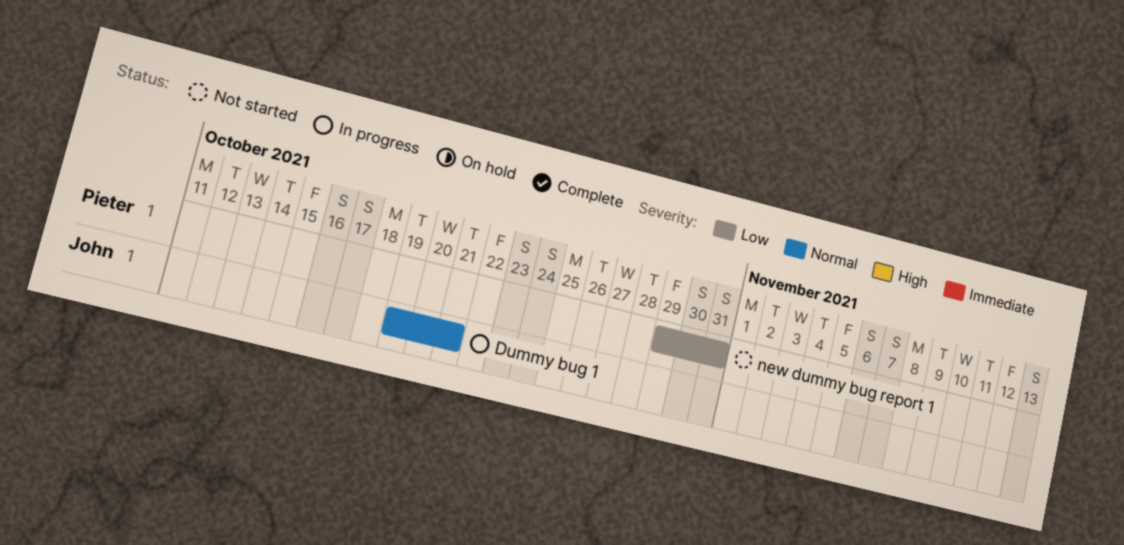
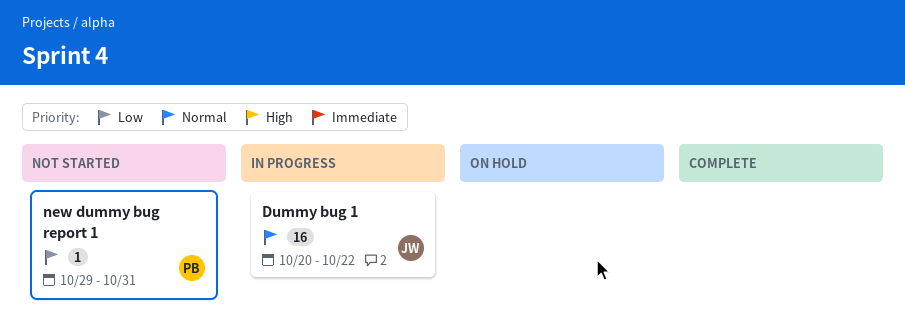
Dummy bug 1, start: Oct 19 -> Oct 20
Dummy bug 1, due: Oct 21 -> Oct 22

